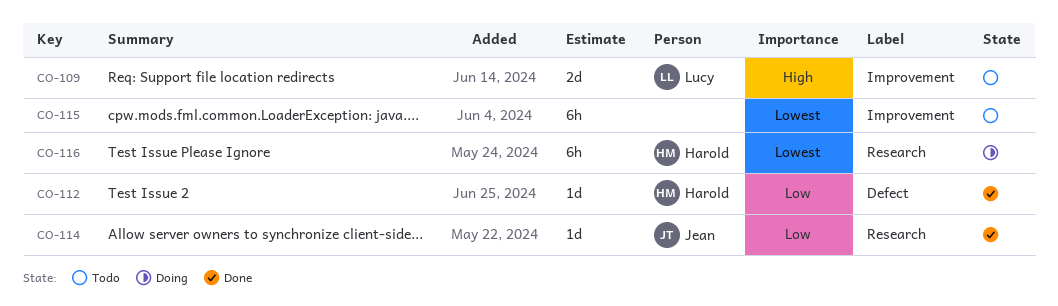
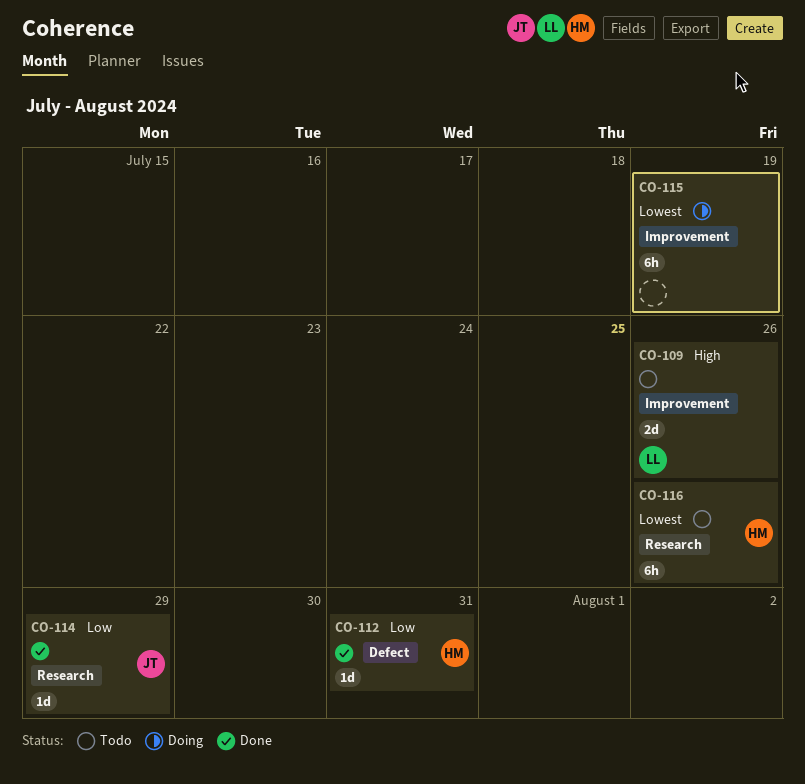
CO-115, status: Todo -> Doing
CO-116, status: Doing -> Todo

